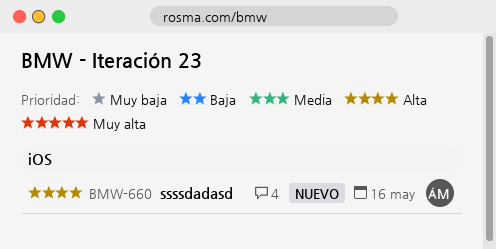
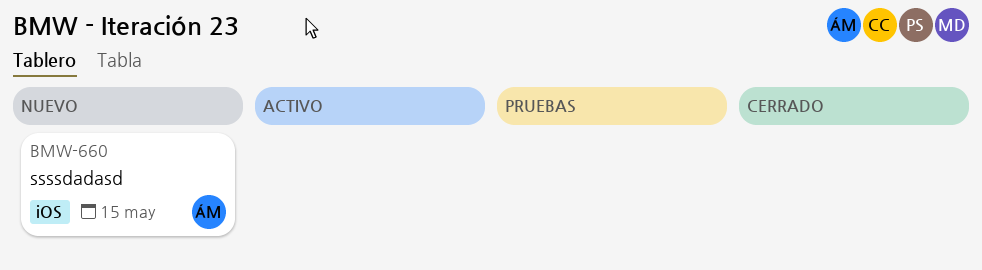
BMW-660, due: May 16 -> May 15

